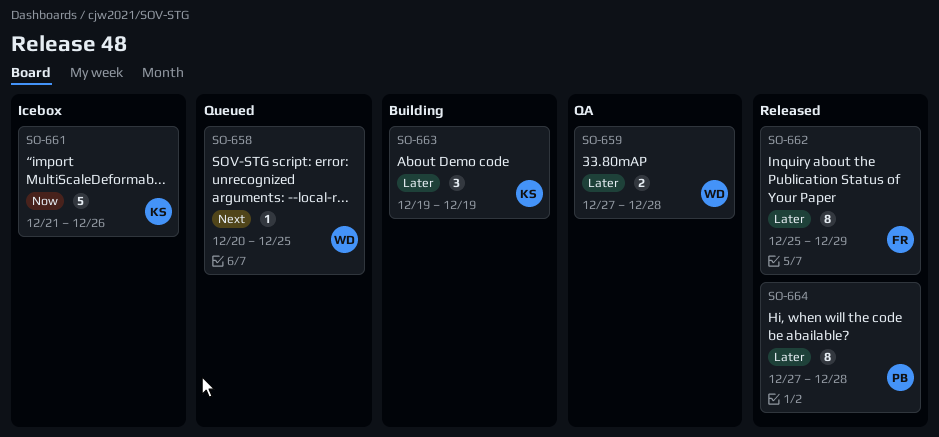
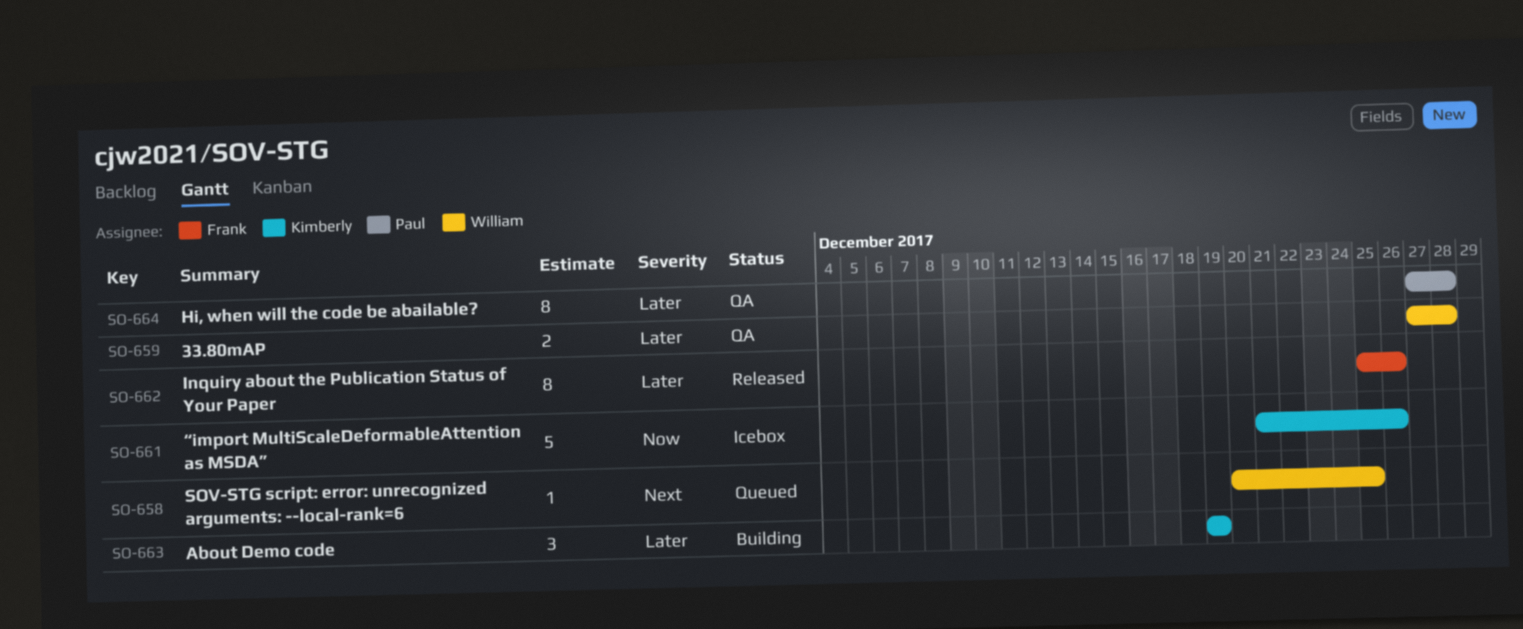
SO-662, due: Dec 29 -> Dec 26
SO-664, status: Released -> QA

